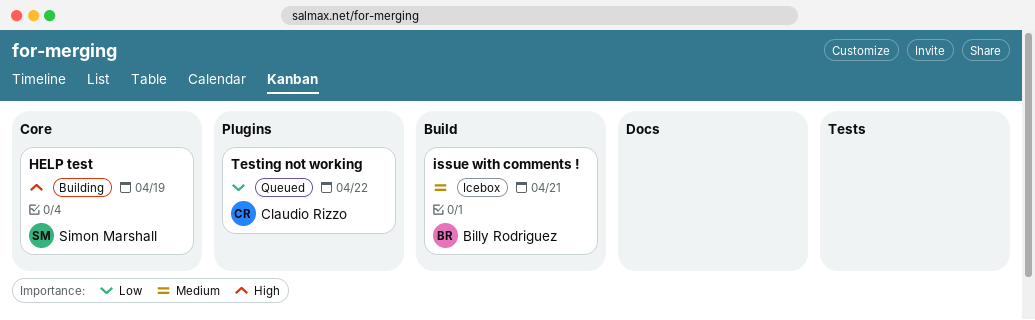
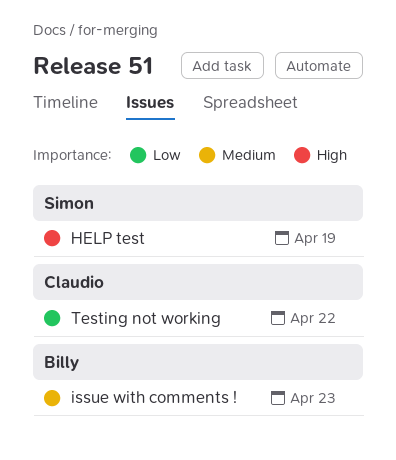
issue with comments !, due: Apr 21 -> Apr 23

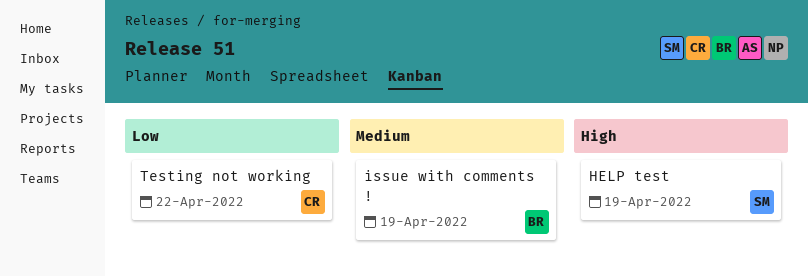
issue with comments !, due: Apr 23 -> Apr 19

